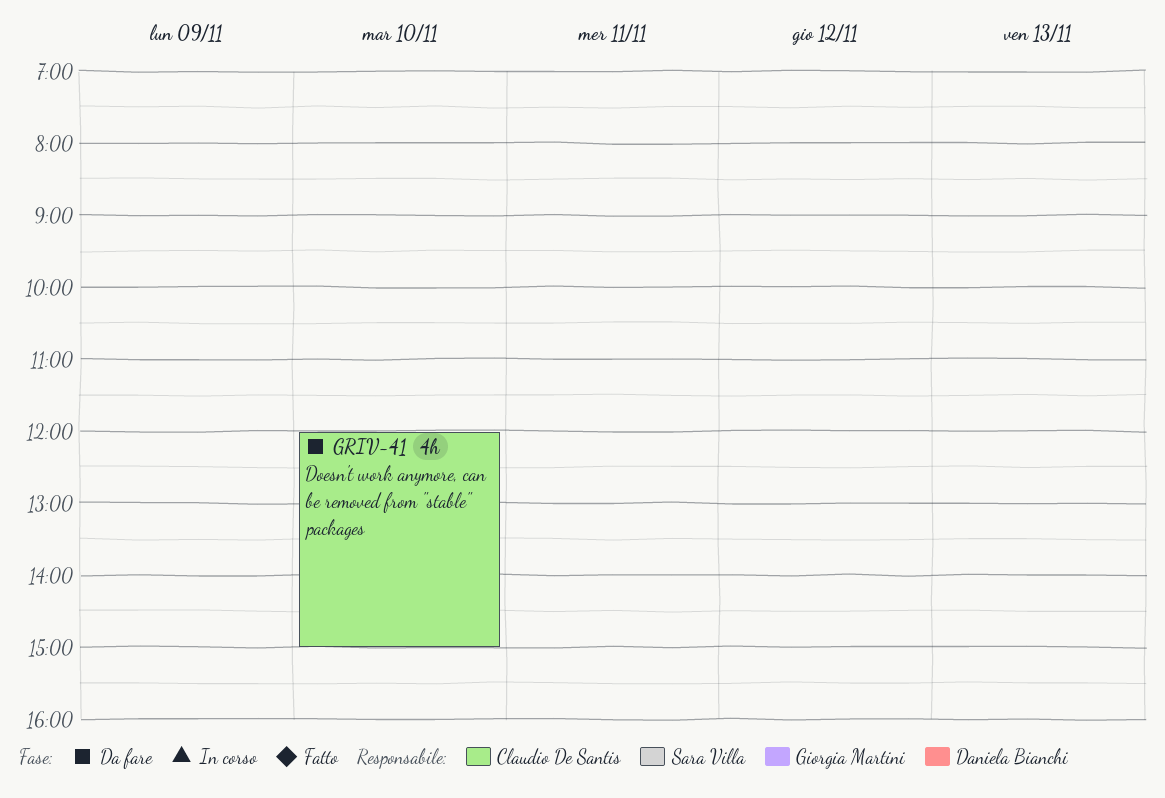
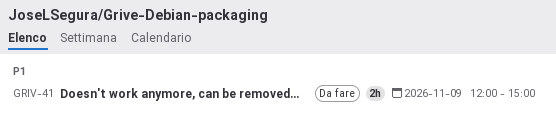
GRIV-41, estimate: 4h -> 2h
GRIV-41, day: Nov 10 -> Nov 9

